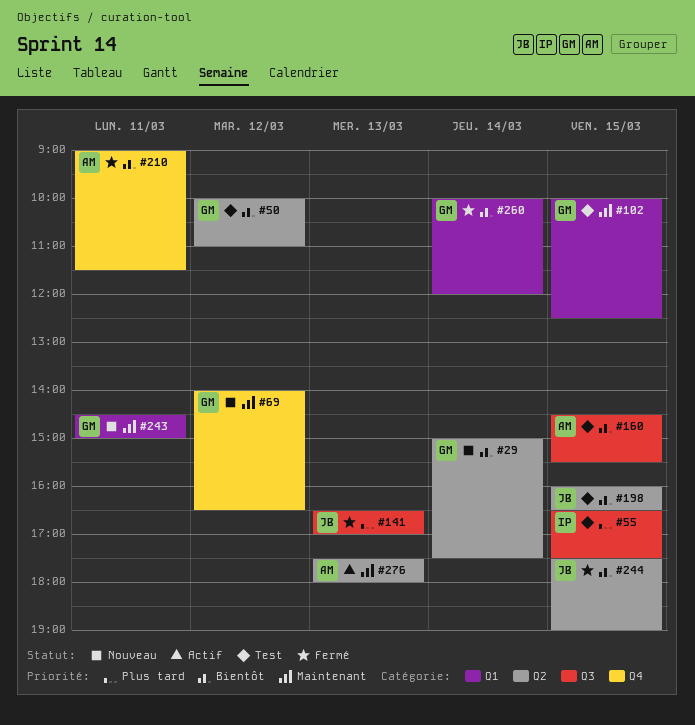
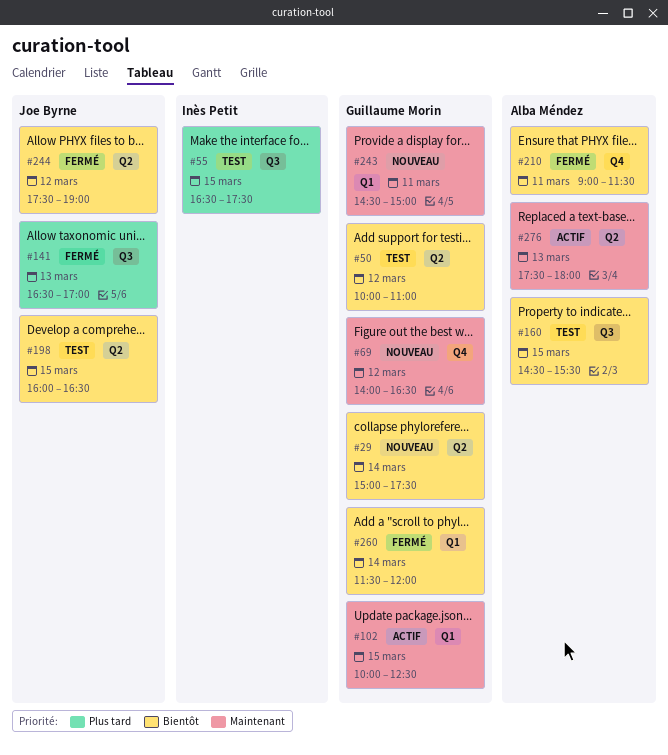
#102, status: Test -> Actif
#244, day: Mar 15 -> Mar 12
#260, begins: 10:00 -> 11:30

